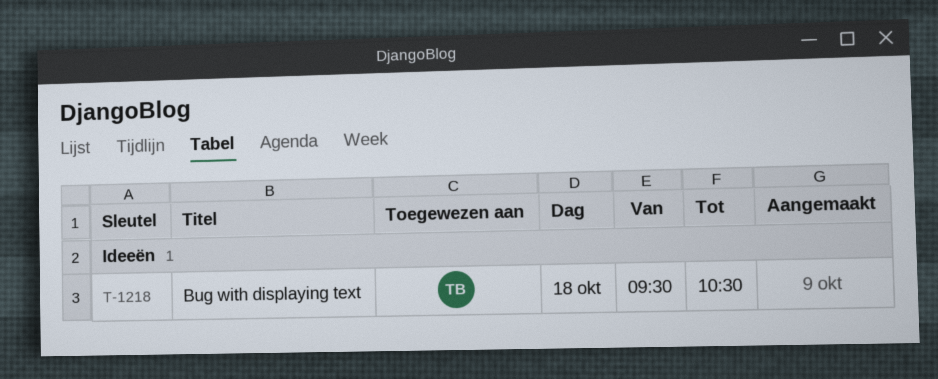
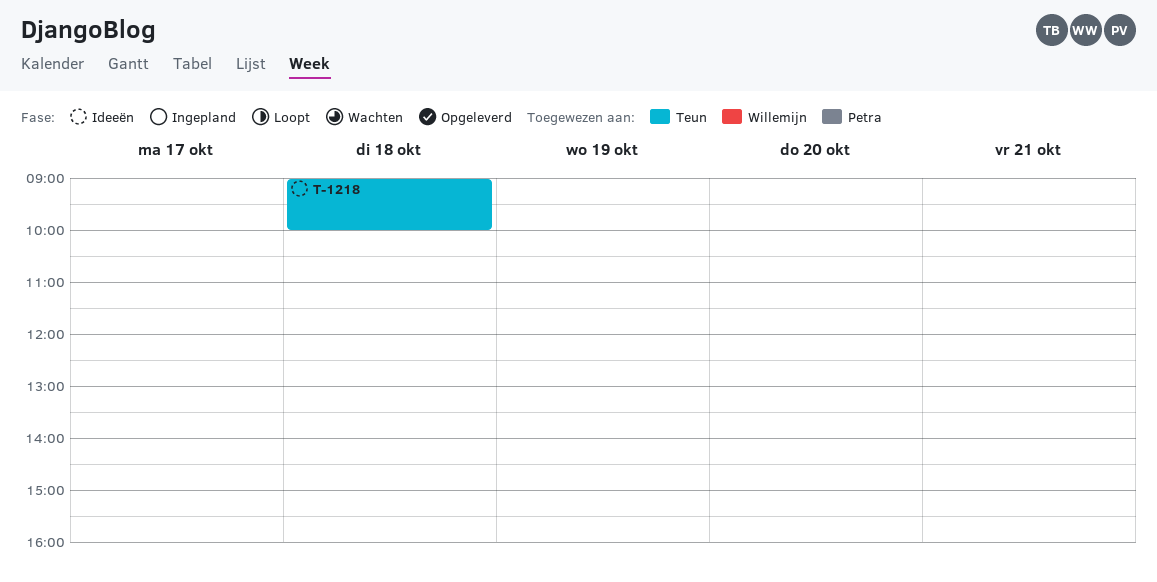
T-1218, begins: 09:30 -> 09:00
T-1218, ends: 10:30 -> 10:00

